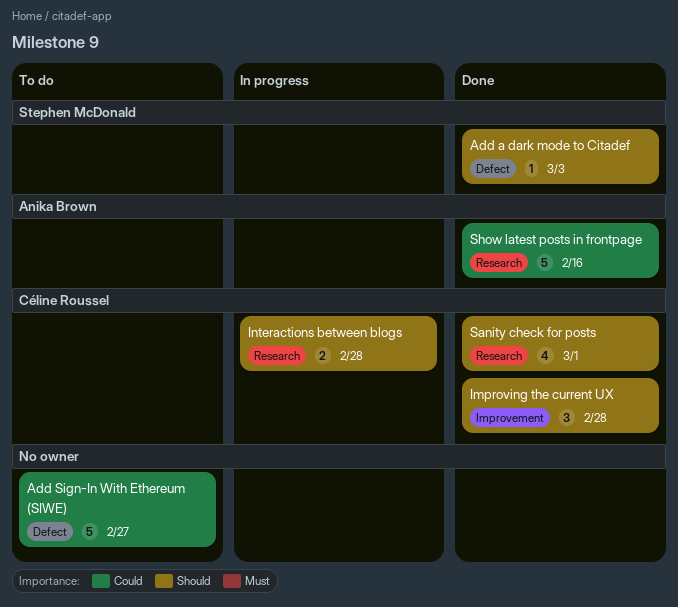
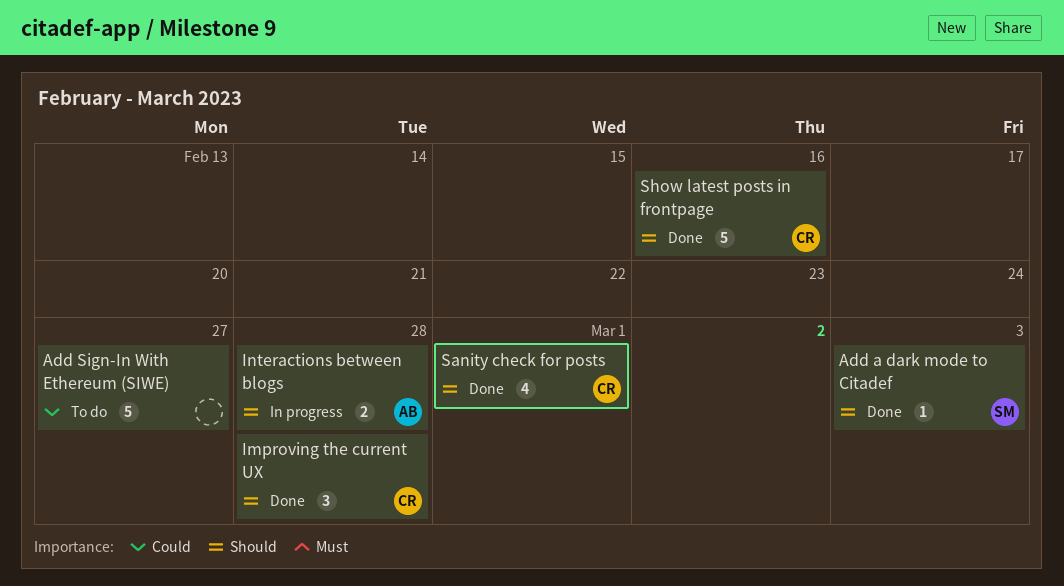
Interactions between blogs, owner: Céline Roussel -> Anika Brown
Show latest posts in frontpage, owner: Anika Brown -> Céline Roussel
Show latest posts in frontpage, priority: Could -> Should

